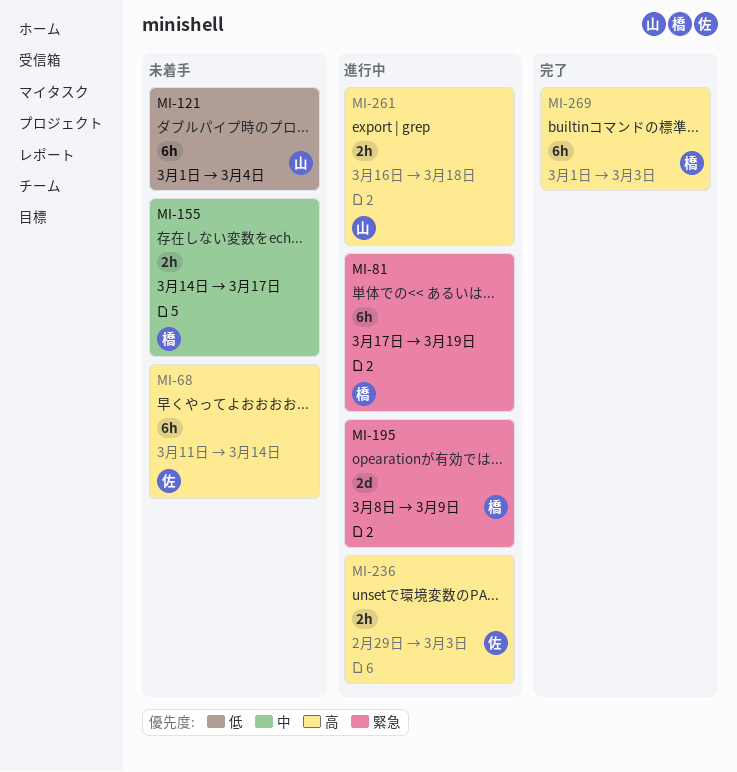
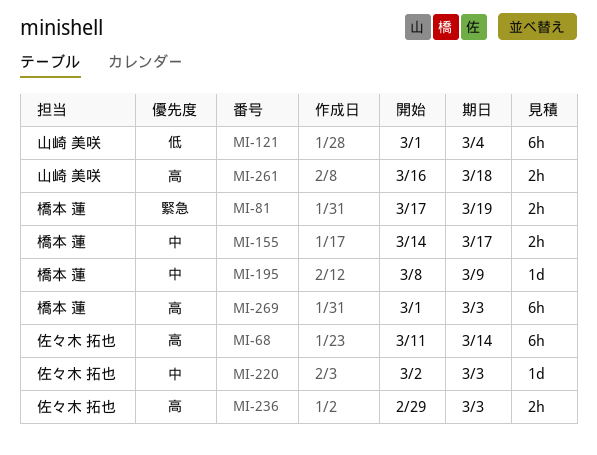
MI-81, estimate: 6h -> 2h
MI-195, priority: 緊急 -> 中
MI-195, estimate: 2d -> 1d
MI-220: none -> present

